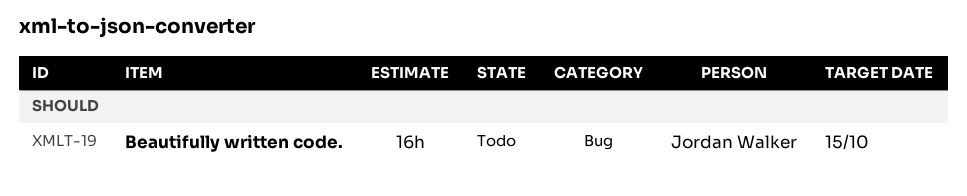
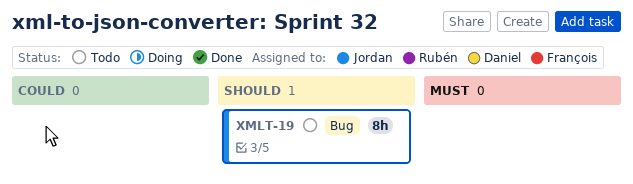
XMLT-19, estimate: 16h -> 8h

